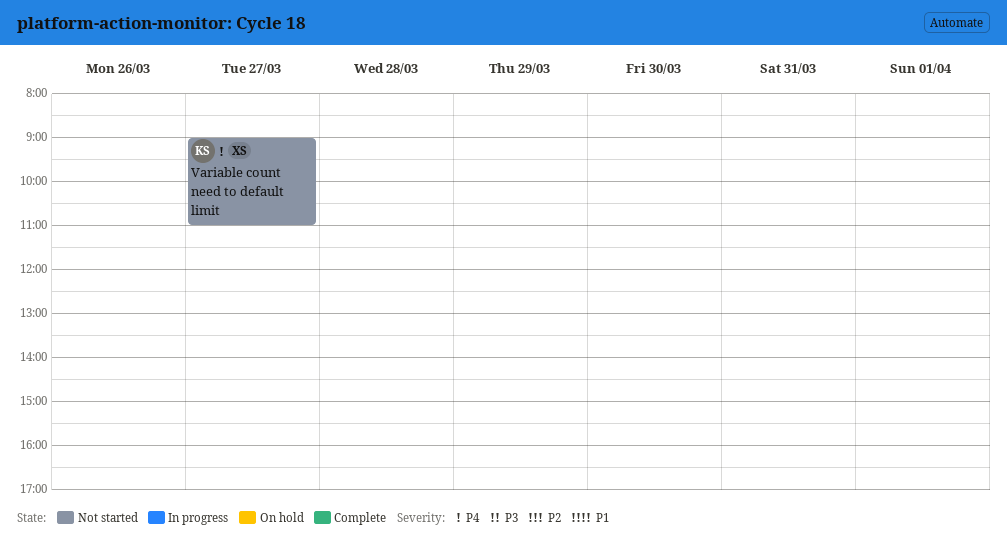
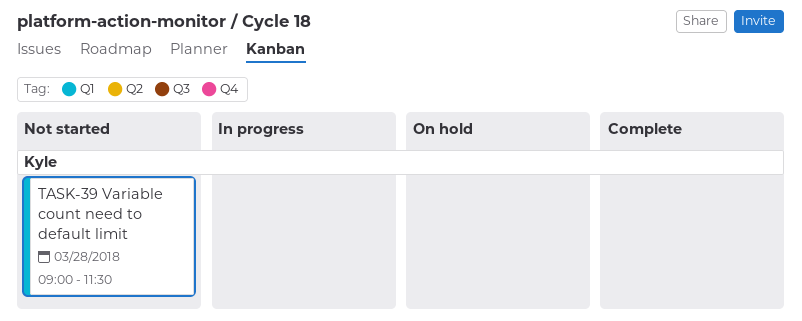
Variable count need to default limit, day: Mar 27 -> Mar 28
Variable count need to default limit, ends: 11:00 -> 11:30

